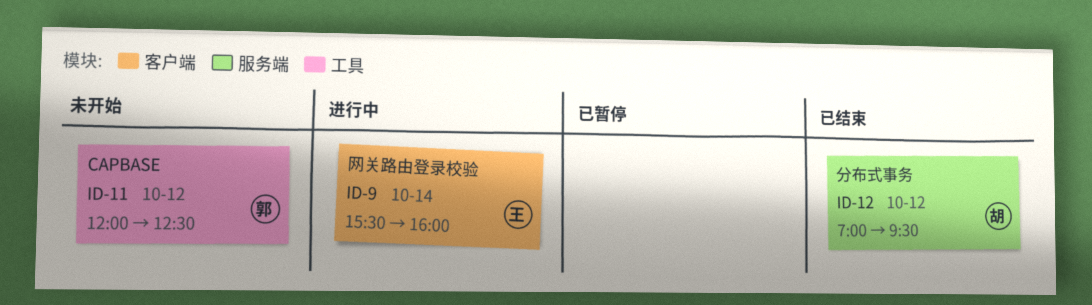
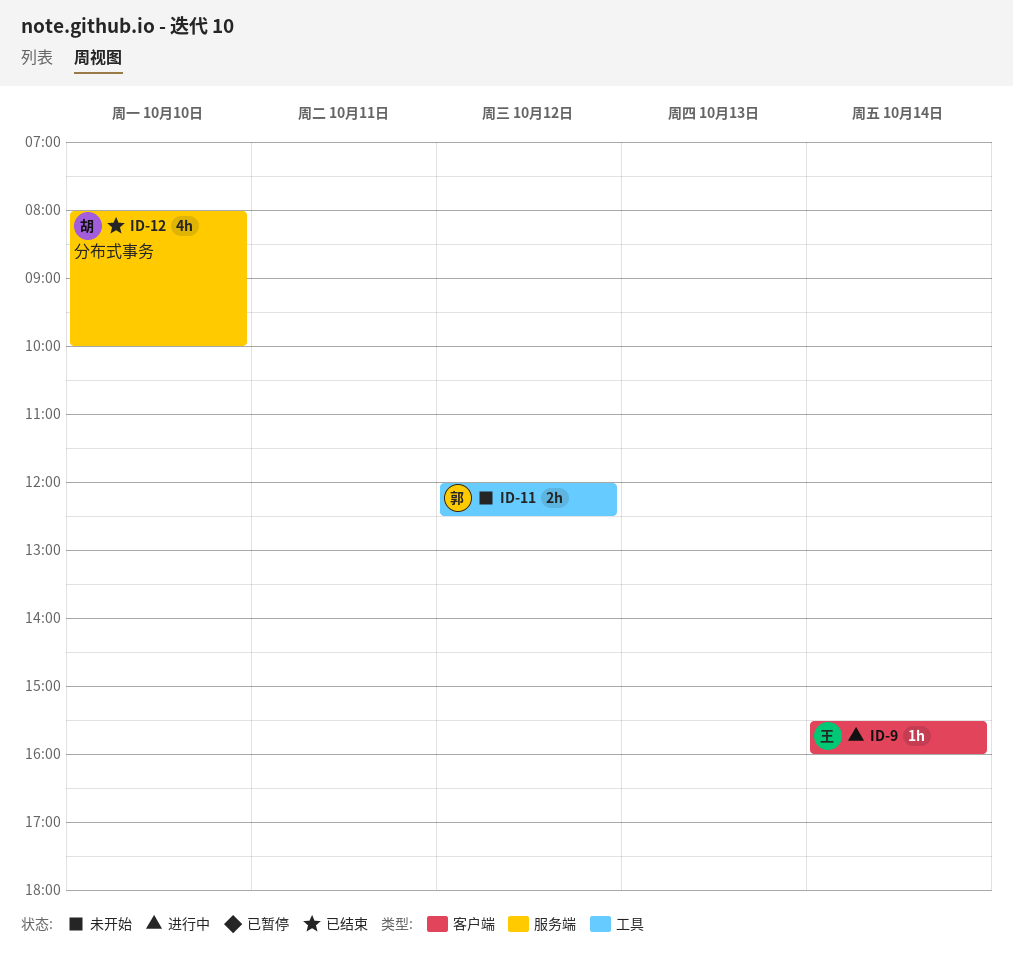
ID-12, day: Oct 12 -> Oct 10
ID-12, begins: 07:00 -> 08:00
ID-12, ends: 09:30 -> 10:00

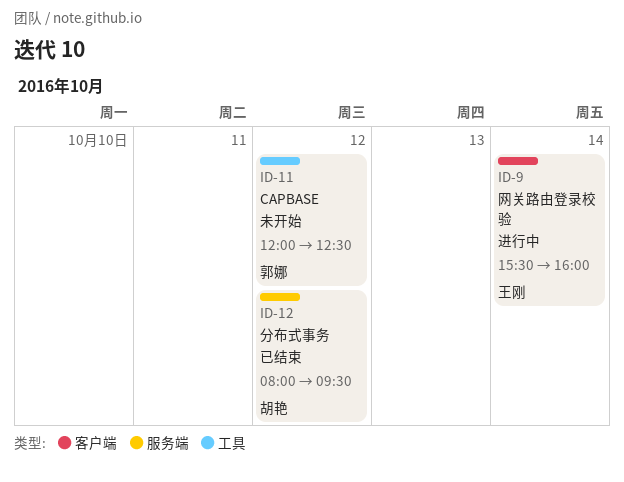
ID-12, day: Oct 10 -> Oct 12
ID-12, ends: 10:00 -> 09:30

